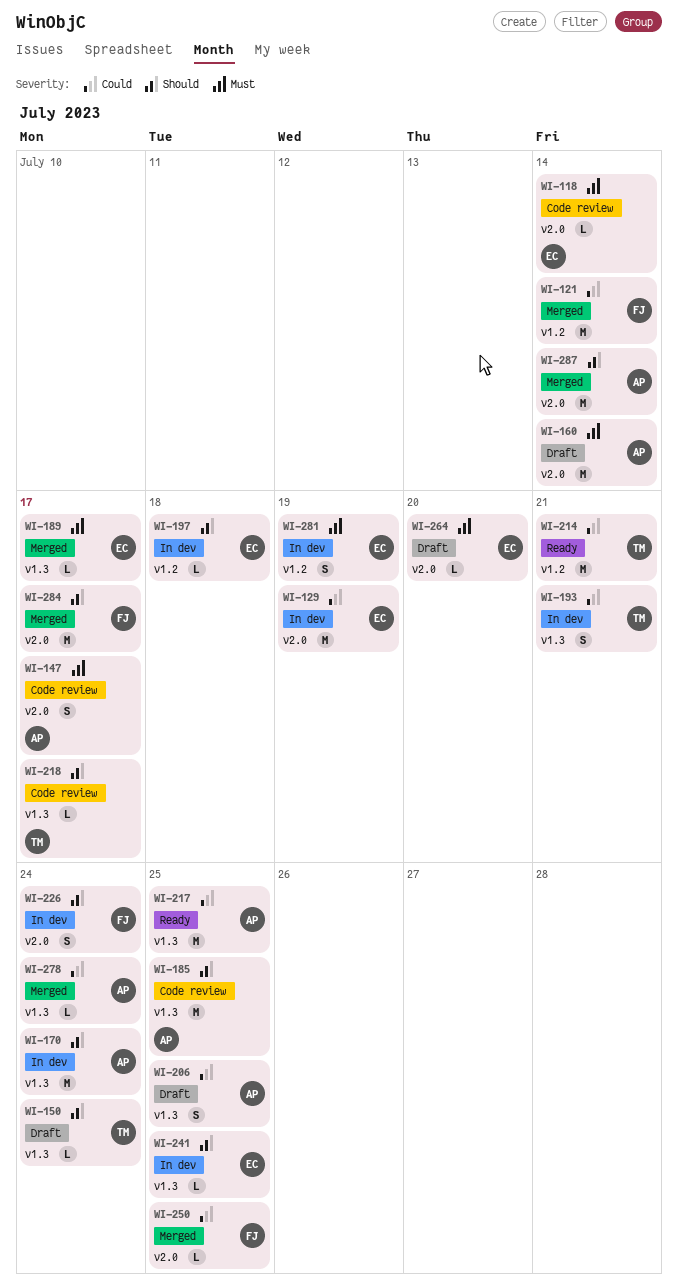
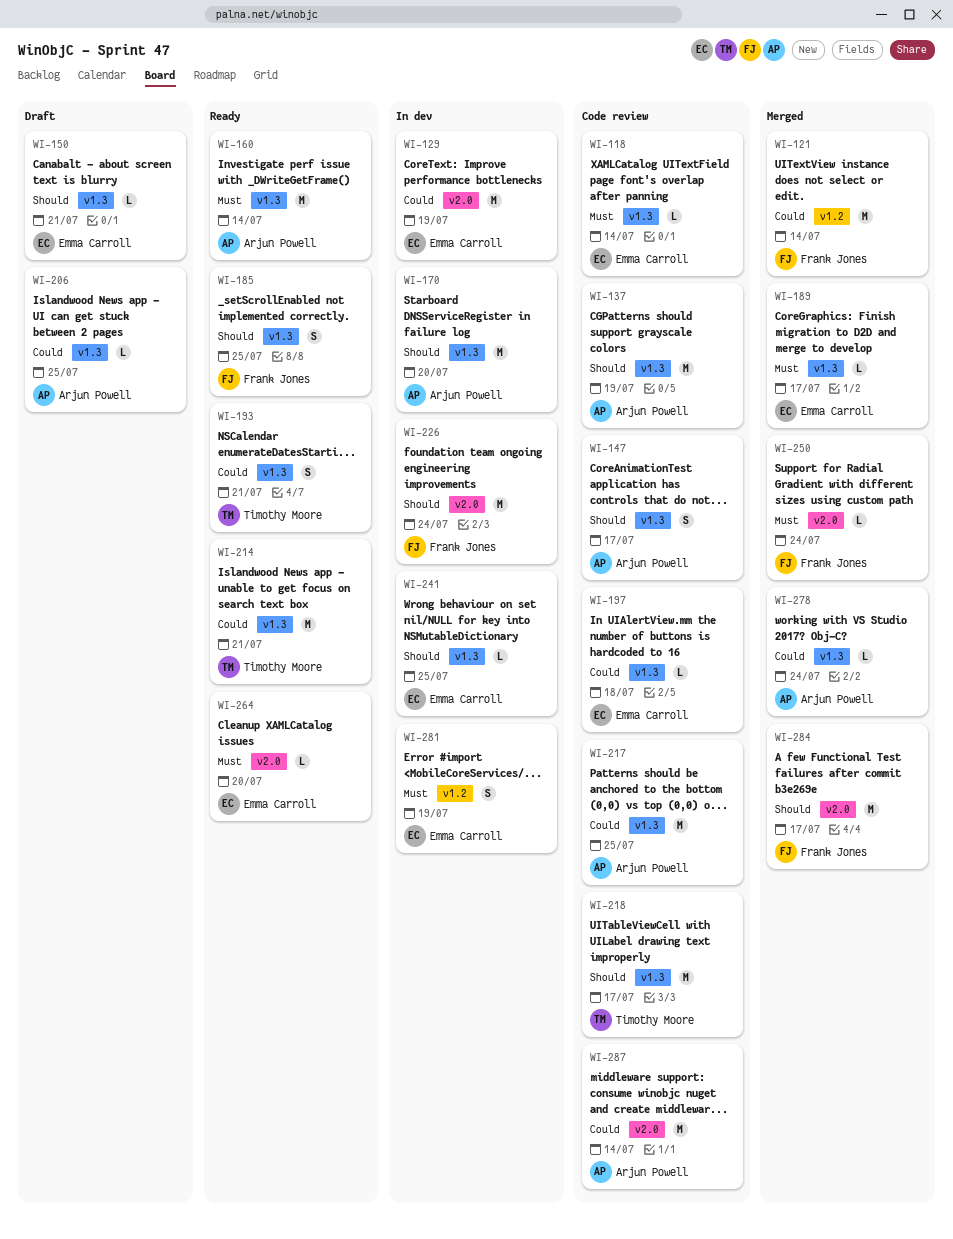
WI-118, label: v2.0 -> v1.3
WI-137: none -> present
WI-147, priority: Must -> Should
WI-147, label: v2.0 -> v1.3
WI-150, owner: Timothy Moore -> Emma Carroll
WI-150, due: Jul 24 -> Jul 21
WI-160, status: Draft -> Ready
WI-160, label: v2.0 -> v1.3
WI-170, due: Jul 24 -> Jul 20
WI-185, status: Code review -> Ready
WI-185, owner: Arjun Powell -> Frank Jones
WI-185, estimate: M -> S
WI-193, status: In dev -> Ready
WI-197, status: In dev -> Code review
WI-197, priority: Should -> Could
WI-197, label: v1.2 -> v1.3
WI-206, estimate: S -> L
WI-214, label: v1.2 -> v1.3
WI-217, status: Ready -> Code review
WI-218, estimate: L -> M
WI-226, estimate: S -> M
WI-250, priority: Could -> Must
WI-250, due: Jul 25 -> Jul 24
WI-264, status: Draft -> Ready
WI-287, status: Merged -> Code review
WI-287, priority: Should -> Could

